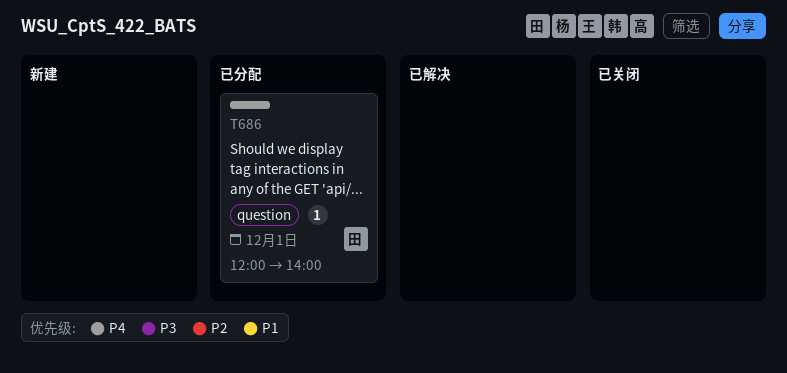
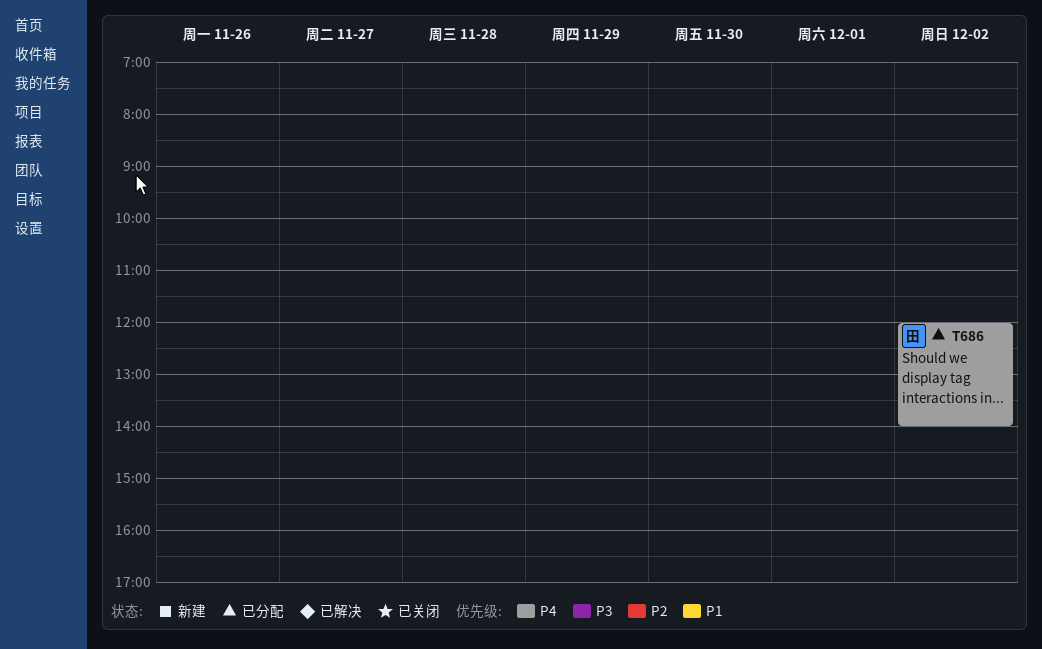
T686, day: Dec 1 -> Dec 2

